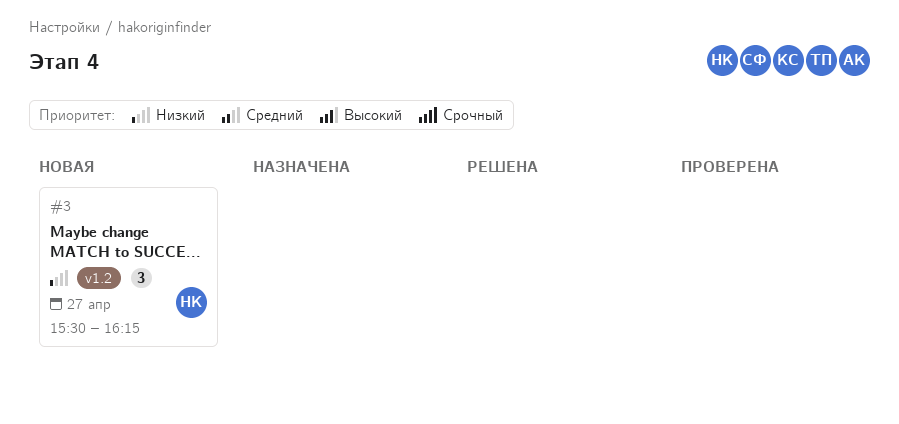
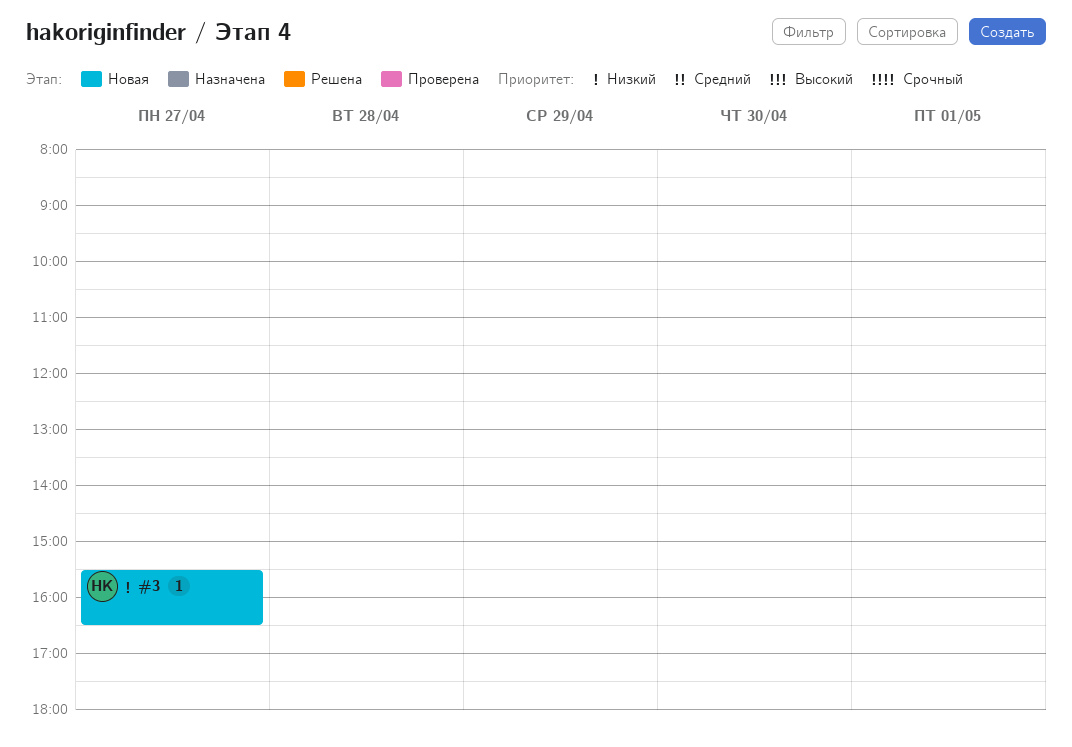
#3, estimate: 3 -> 1
#3, ends: 16:15 -> 16:30

